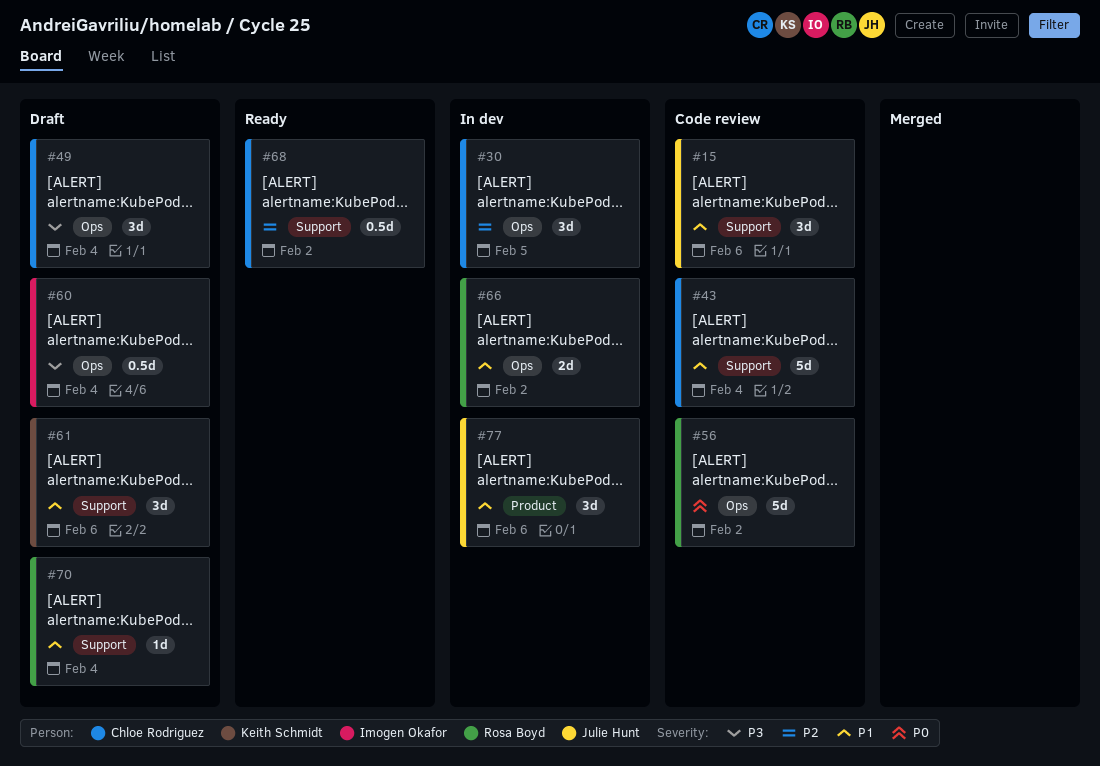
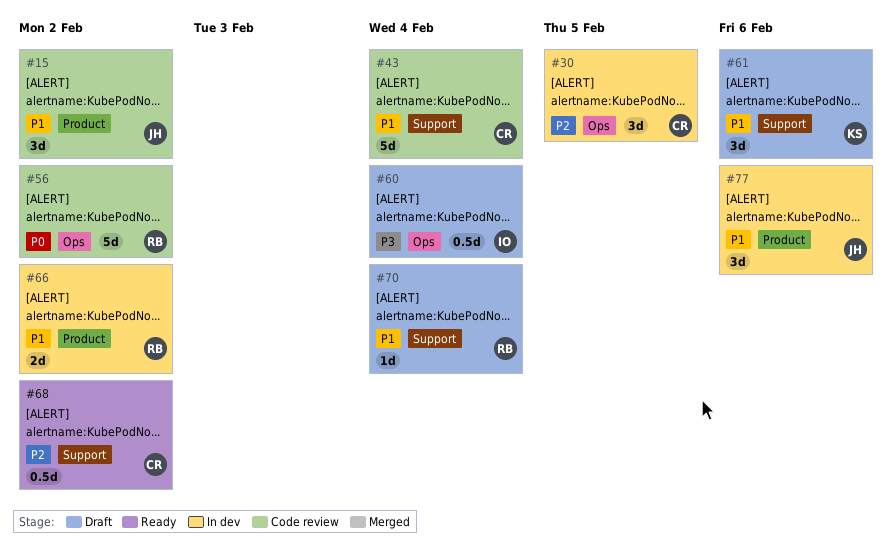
#15, label: Support -> Product
#15, due: Feb 6 -> Feb 2
#49: present -> none
#66, label: Ops -> Product

